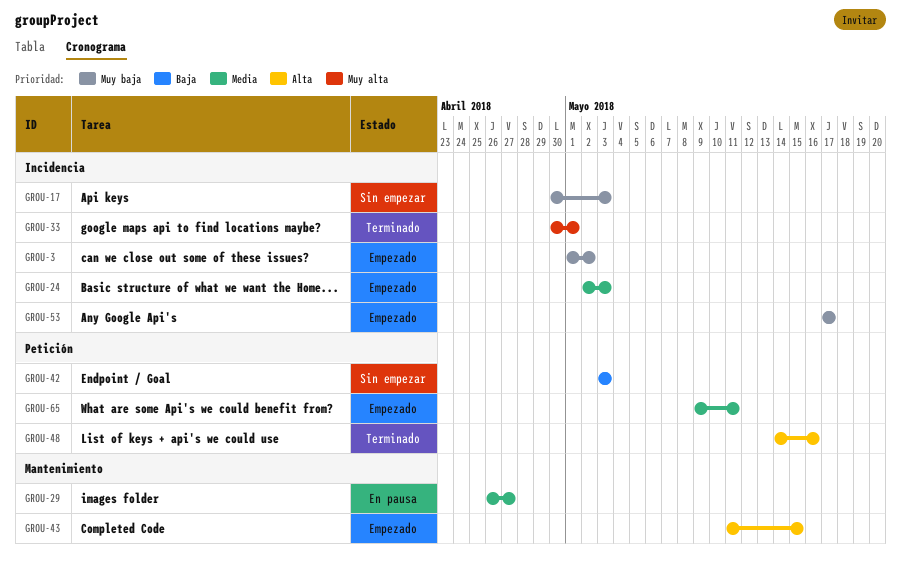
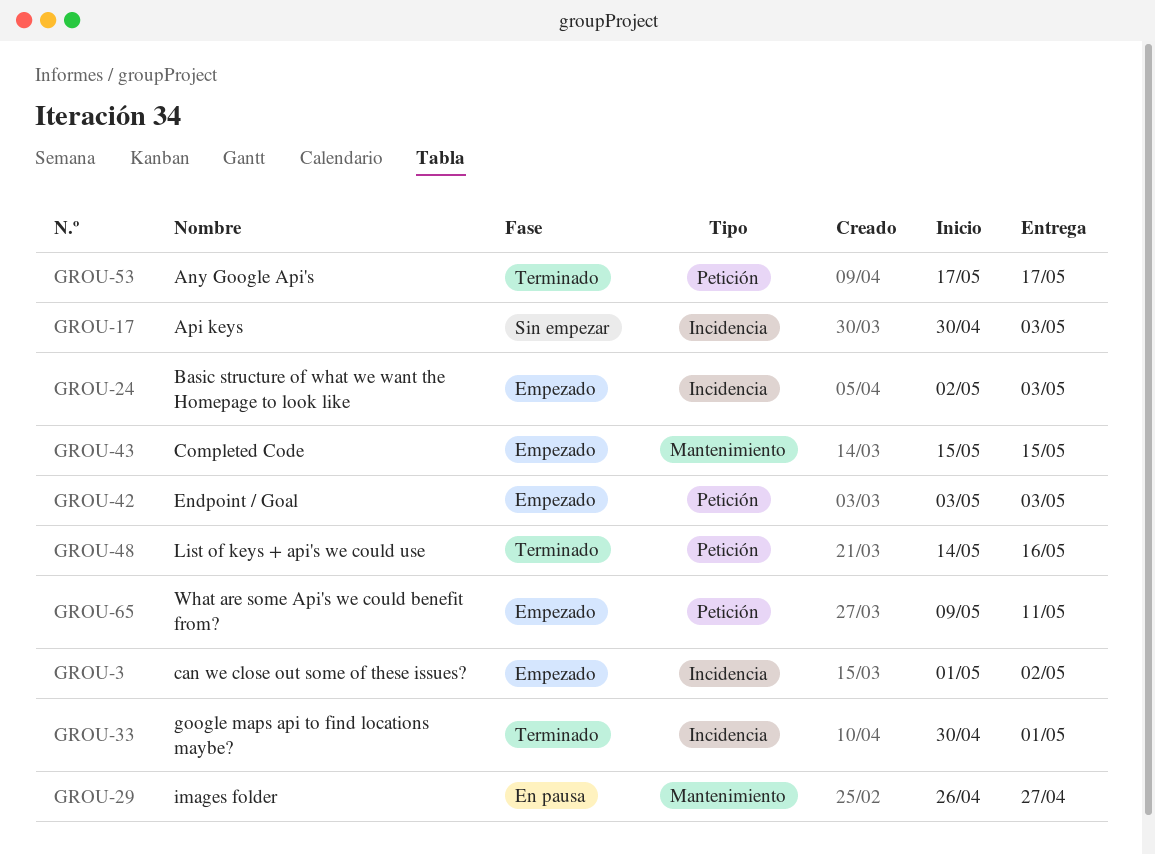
GROU-42, status: Sin empezar -> Empezado
GROU-43, start: May 11 -> May 15
GROU-53, status: Empezado -> Terminado
GROU-53, label: Incidencia -> Petición

